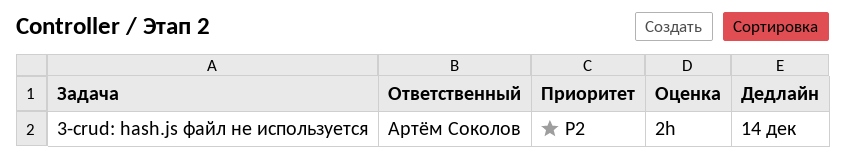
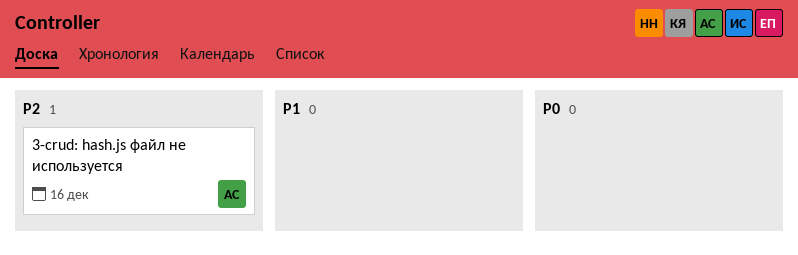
3-crud: hash.js файл не используется, due: Dec 14 -> Dec 16

